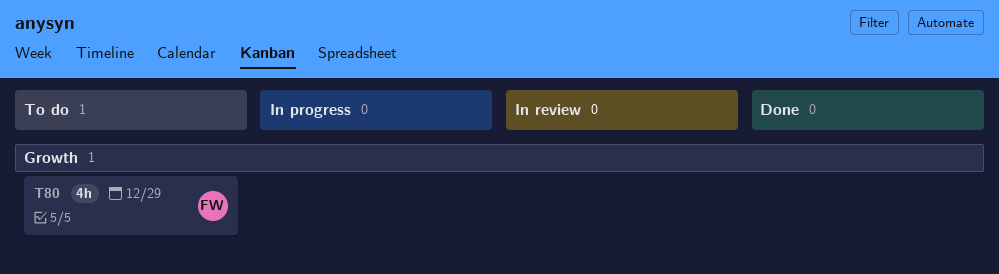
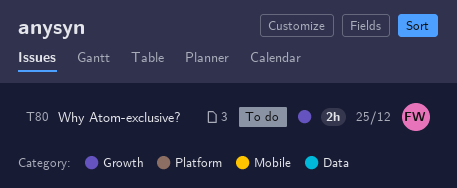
T80, estimate: 4h -> 2h
T80, due: Dec 29 -> Dec 25

